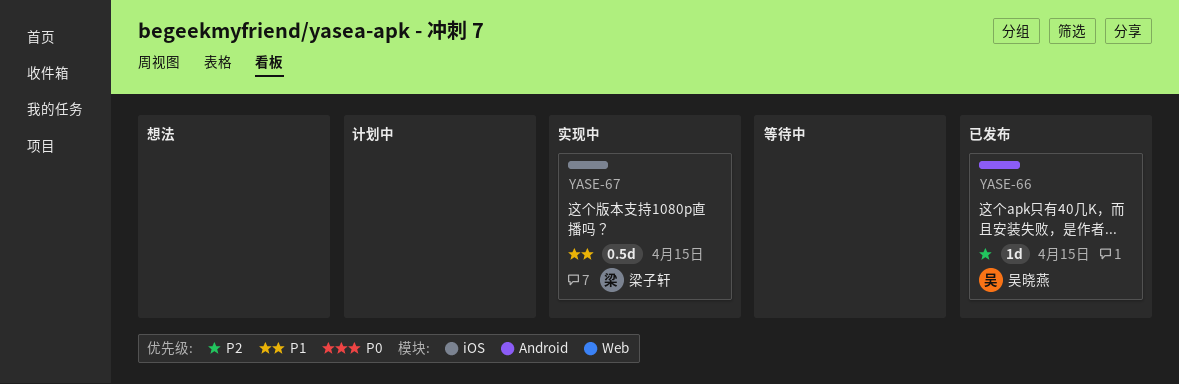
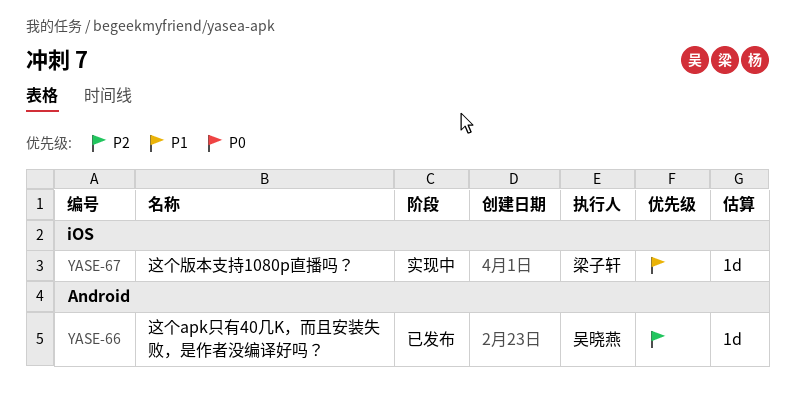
YASE-67, estimate: 0.5d -> 1d

